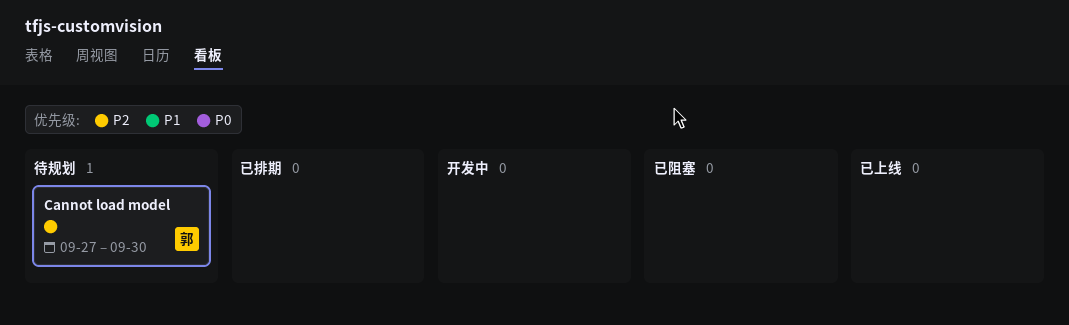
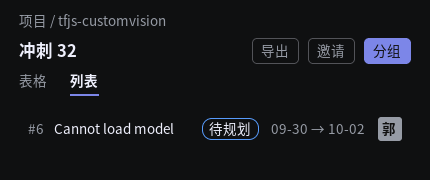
Cannot load model, start: Sep 27 -> Sep 30
Cannot load model, due: Sep 30 -> Oct 2

